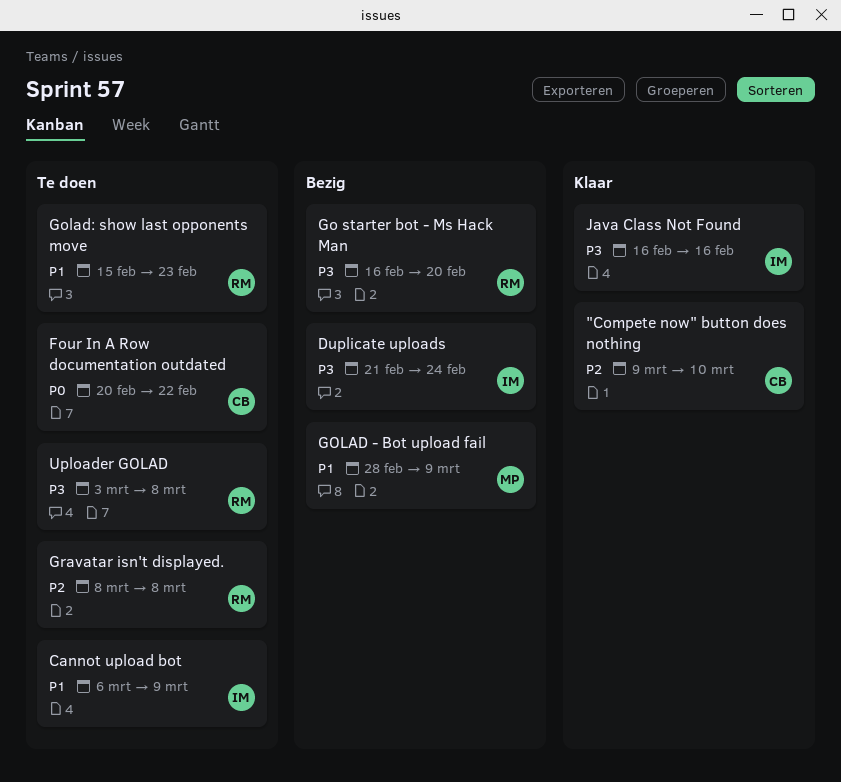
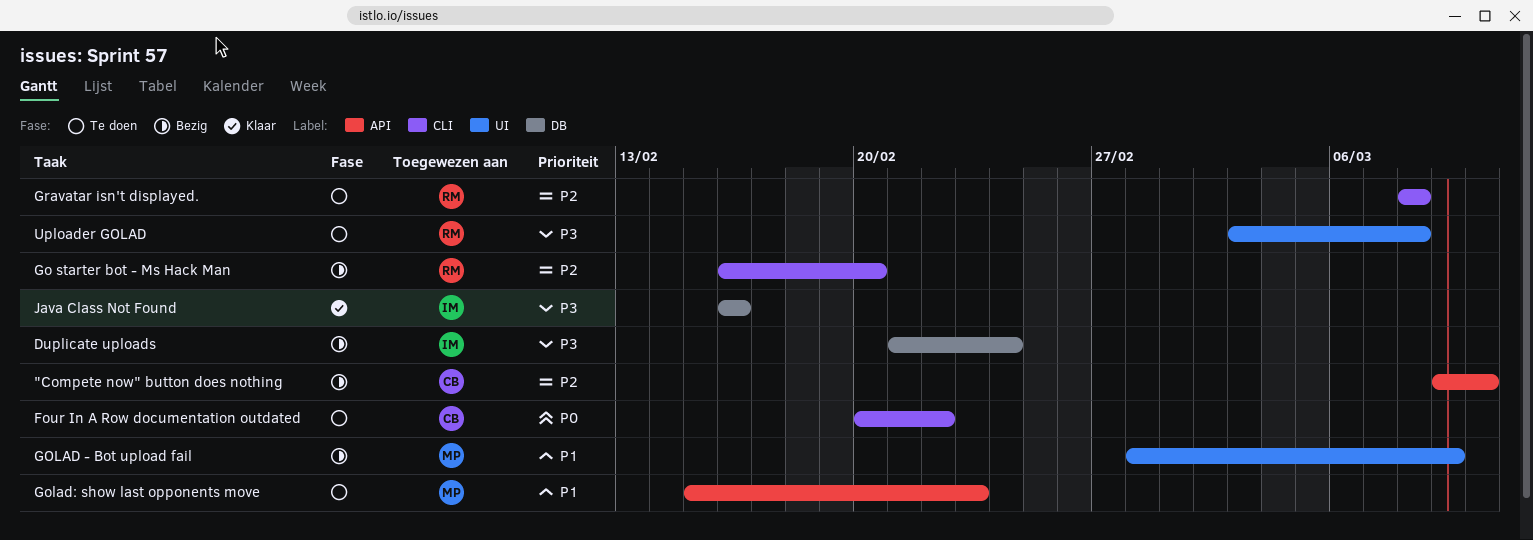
"Compete now" button does nothing, status: Klaar -> Bezig
Cannot upload bot: present -> none
Go starter bot - Ms Hack Man, priority: P3 -> P2
Golad: show last opponents move, owner: RM -> MP

